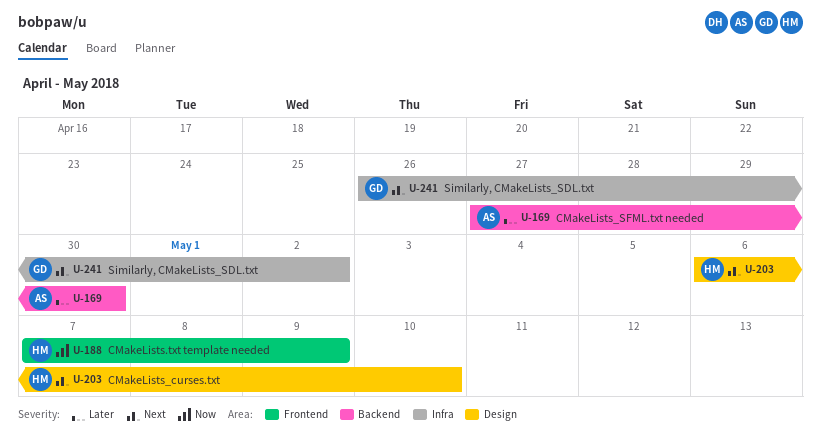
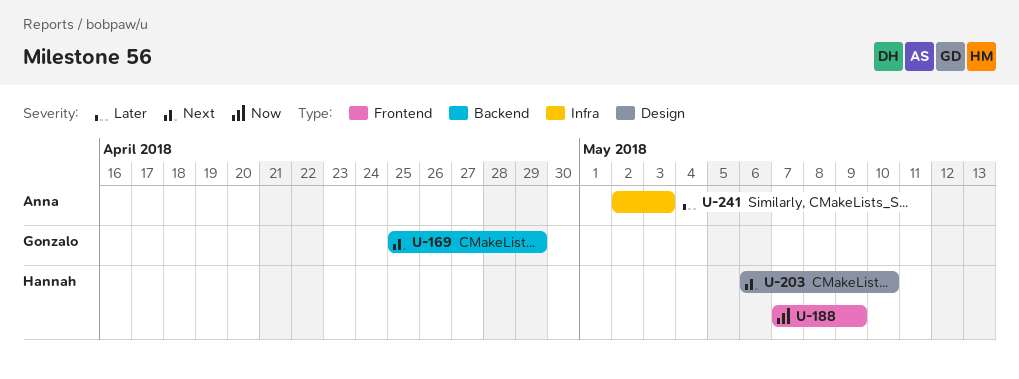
U-169, owner: Anna -> Gonzalo
U-169, priority: Later -> Next
U-169, start: Apr 27 -> Apr 25
U-169, due: Apr 30 -> Apr 29
U-241, owner: Gonzalo -> Anna
U-241, priority: Next -> Later
U-241, start: Apr 26 -> May 2
U-241, due: May 2 -> May 3

